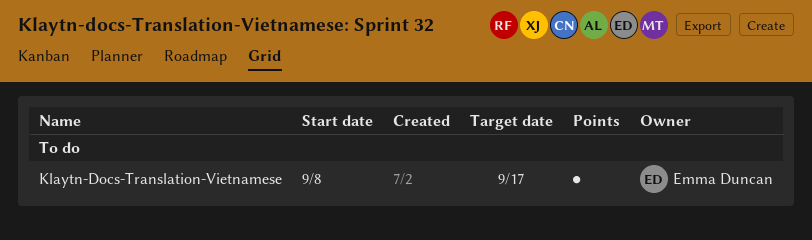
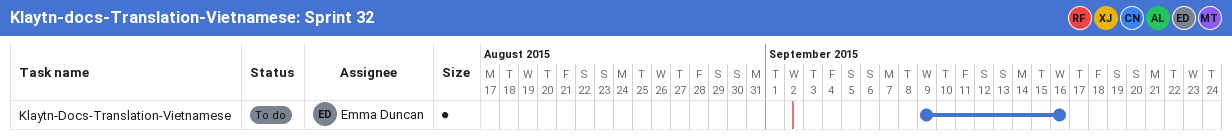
Klaytn-Docs-Translation-Vietnamese, start: Sep 8 -> Sep 9
Klaytn-Docs-Translation-Vietnamese, due: Sep 17 -> Sep 16

